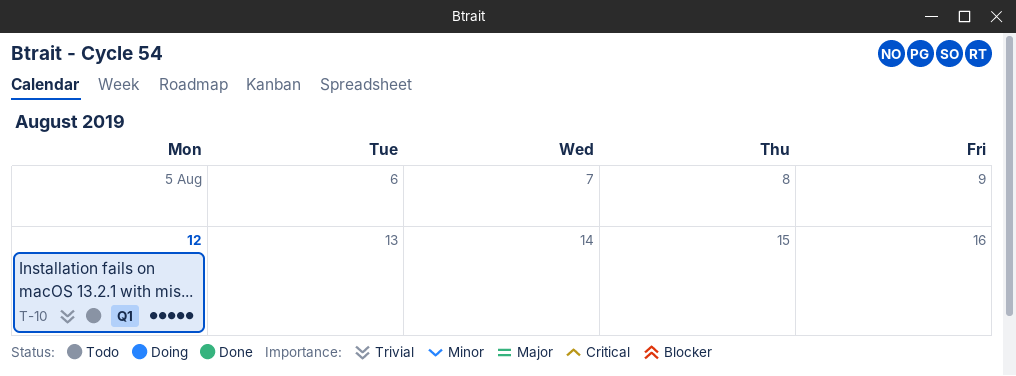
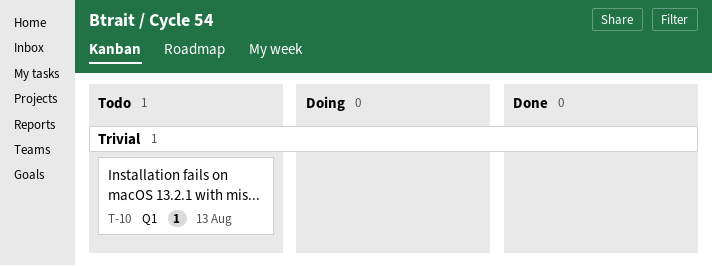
T-10, estimate: 5 -> 1
T-10, due: Aug 12 -> Aug 13

